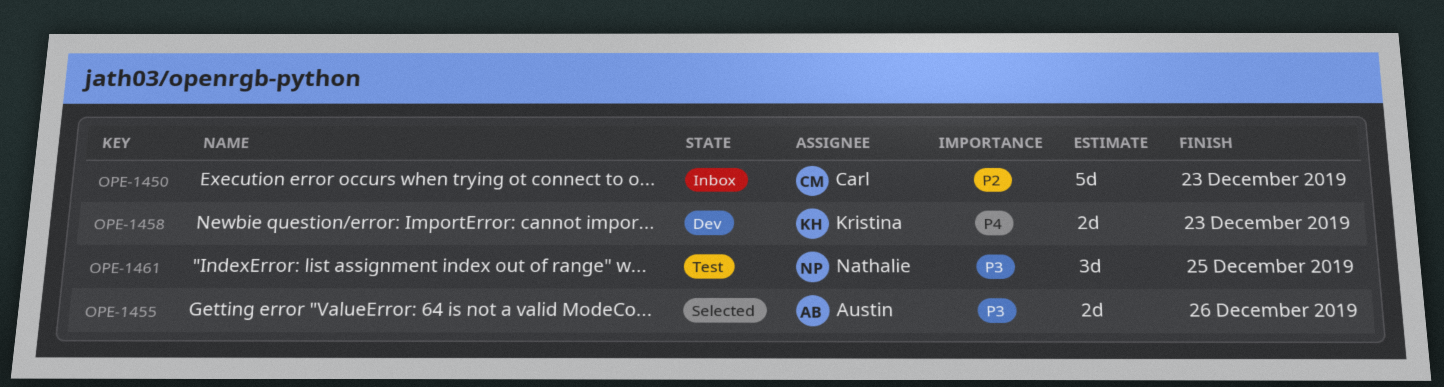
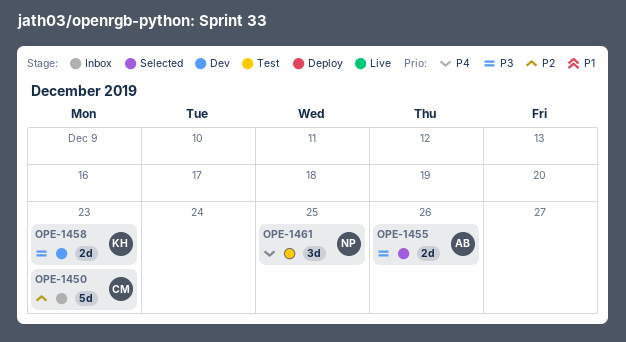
OPE-1458, priority: P4 -> P3
OPE-1461, priority: P3 -> P4

